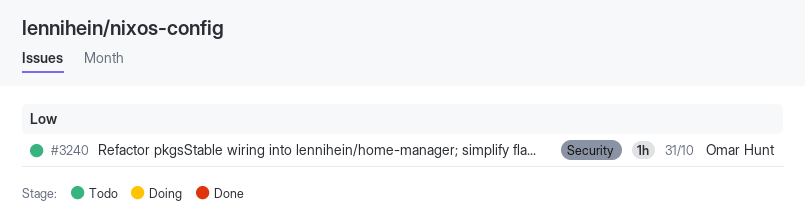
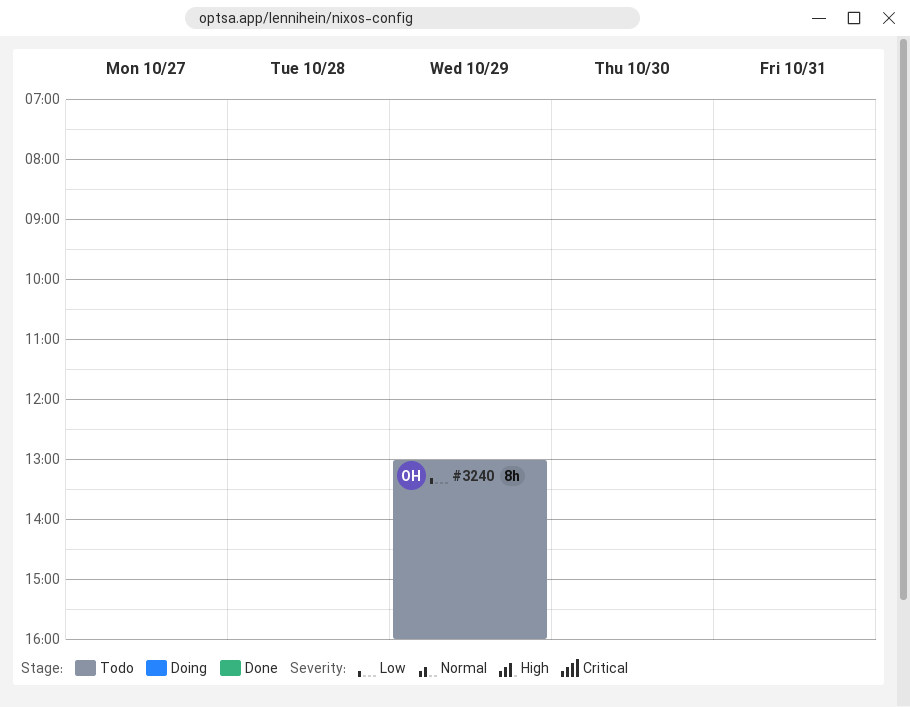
#3240, estimate: 1h -> 8h
#3240, day: Oct 31 -> Oct 29

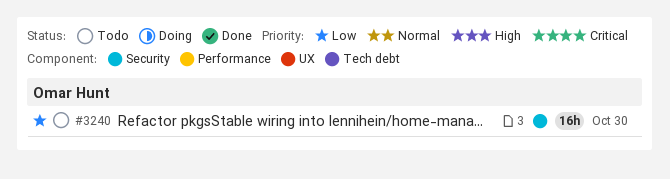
#3240, estimate: 8h -> 16h
#3240, day: Oct 29 -> Oct 30

